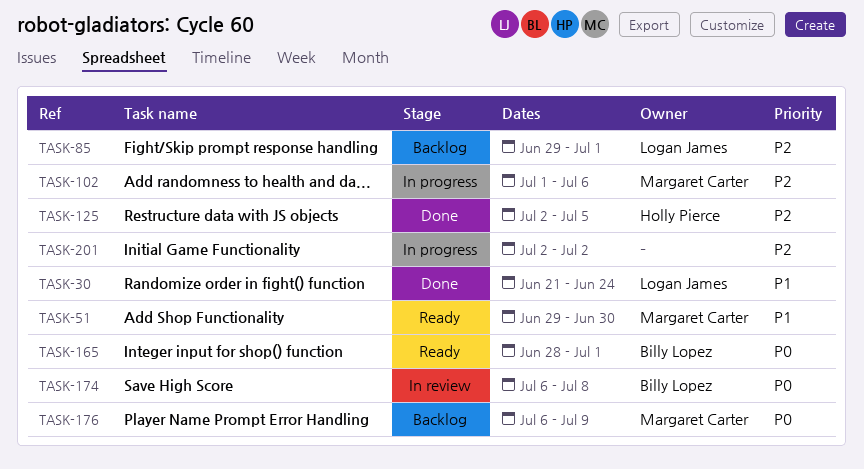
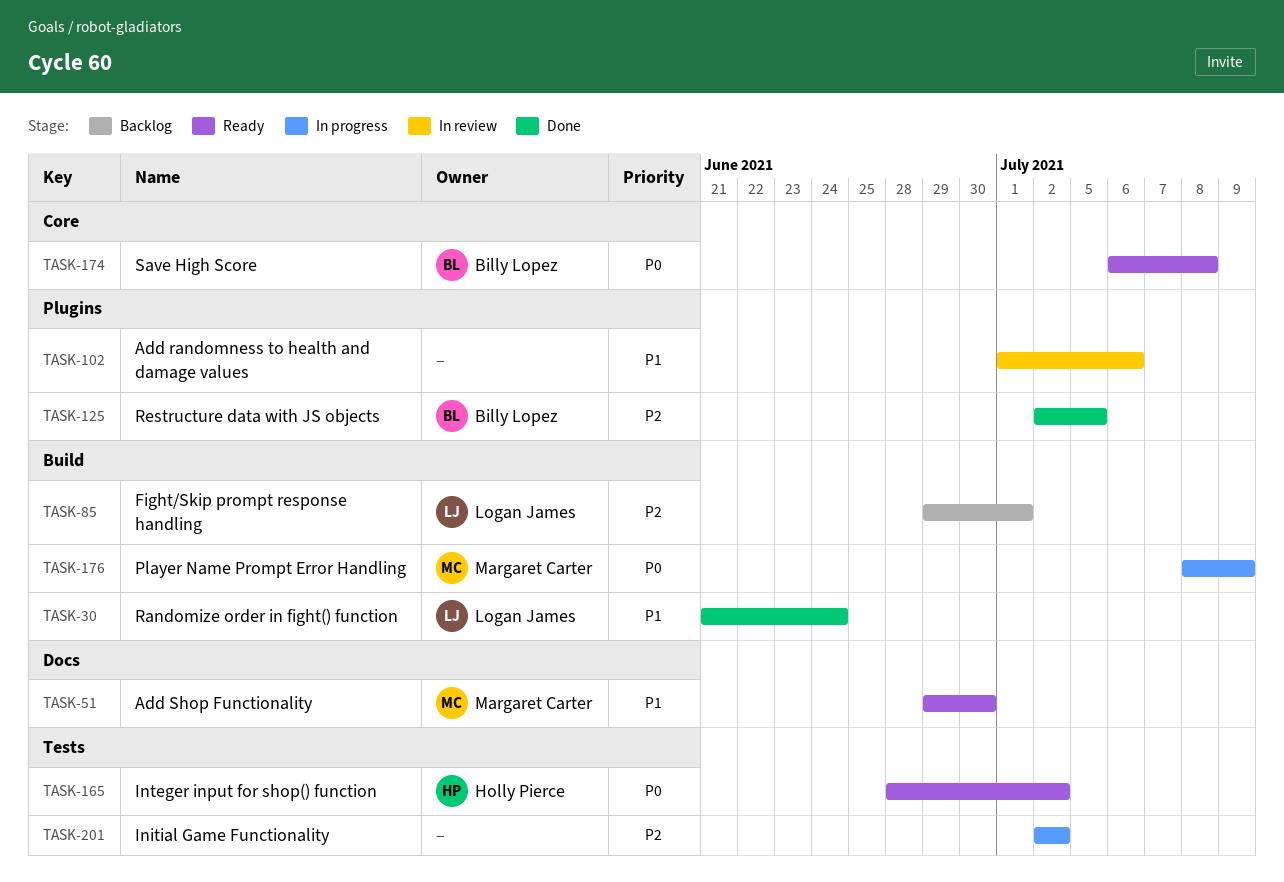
TASK-102, status: In progress -> In review
TASK-102, owner: Margaret Carter -> none
TASK-102, priority: P2 -> P1
TASK-125, owner: Holly Pierce -> Billy Lopez
TASK-165, owner: Billy Lopez -> Holly Pierce
TASK-165, due: Jul 1 -> Jul 2
TASK-174, status: In review -> Ready
TASK-176, status: Backlog -> In progress
TASK-176, start: Jul 6 -> Jul 8

